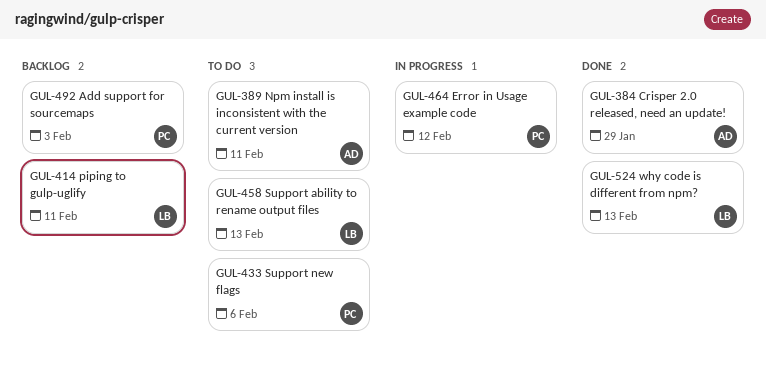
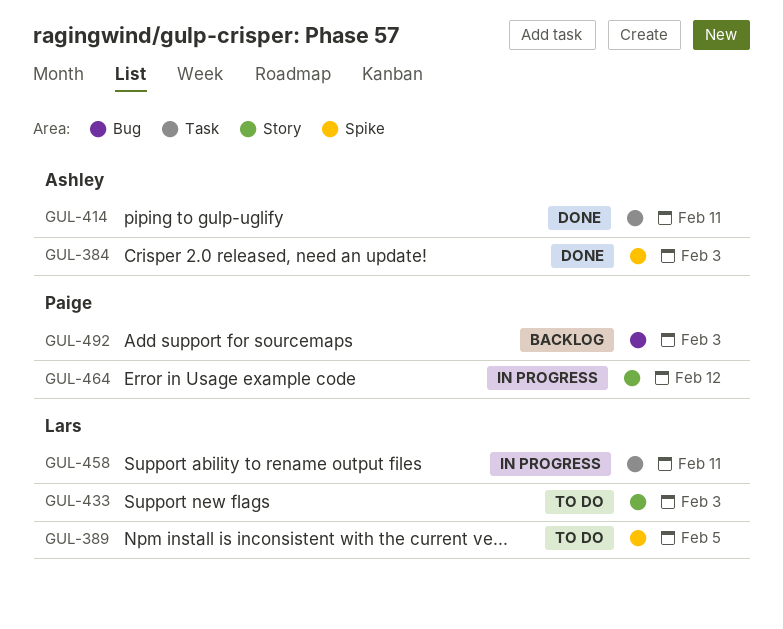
GUL-384, due: Jan 29 -> Feb 3
GUL-389, owner: Ashley -> Lars
GUL-389, due: Feb 11 -> Feb 5
GUL-414, status: Backlog -> Done
GUL-414, owner: Lars -> Ashley
GUL-433, owner: Paige -> Lars
GUL-433, due: Feb 6 -> Feb 3
GUL-458, status: To do -> In progress
GUL-458, due: Feb 13 -> Feb 11
GUL-524: present -> none

